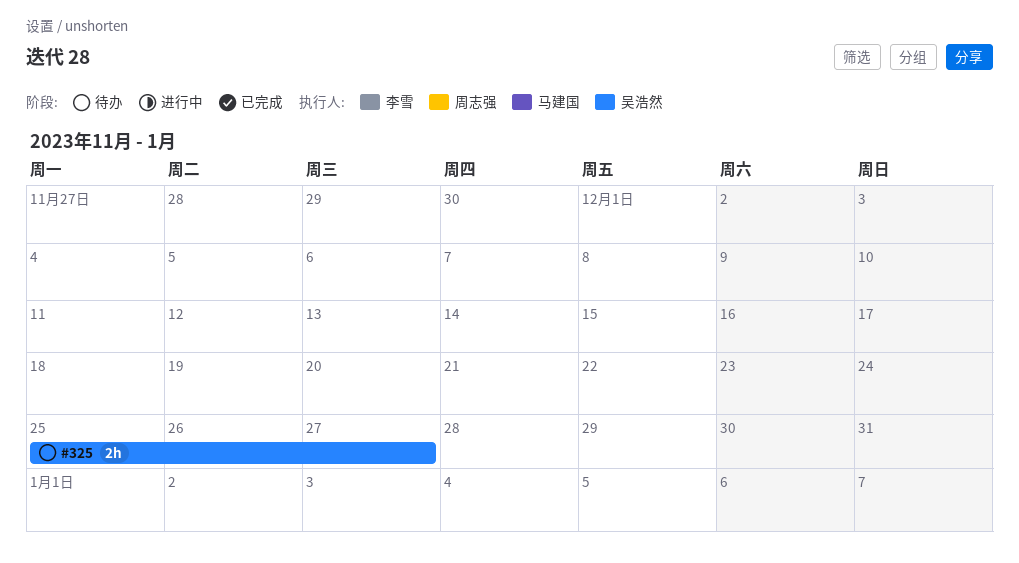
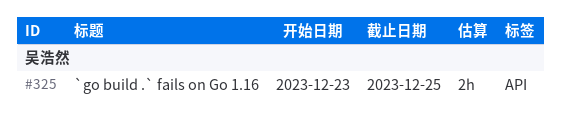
#325, start: Dec 25 -> Dec 23
#325, due: Dec 27 -> Dec 25

